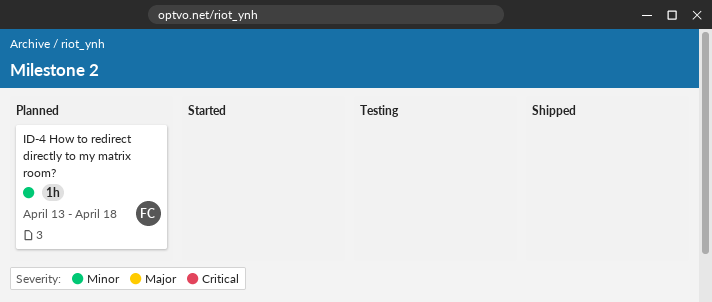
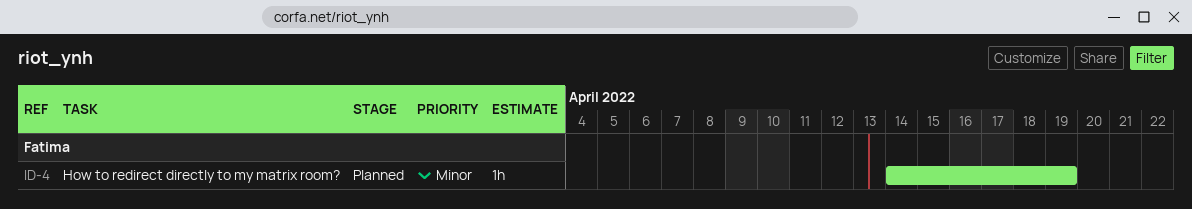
ID-4, start: Apr 13 -> Apr 14
ID-4, due: Apr 18 -> Apr 19

